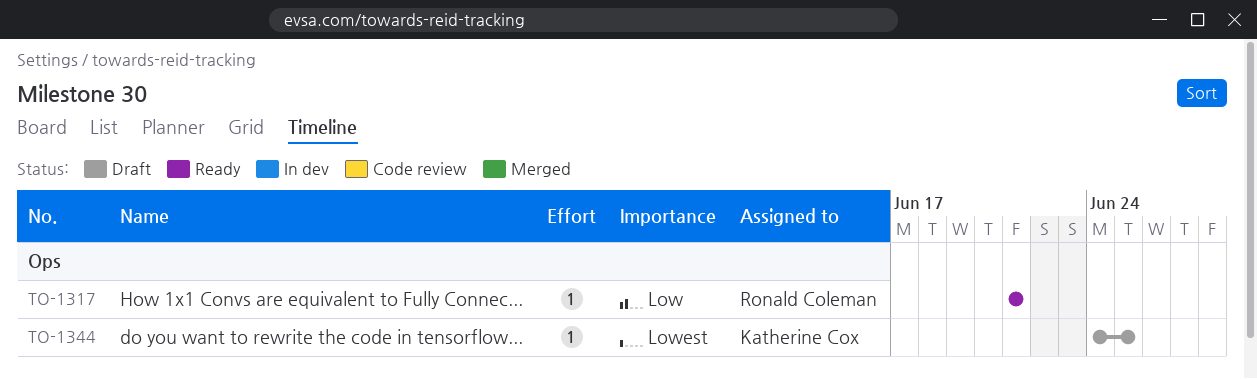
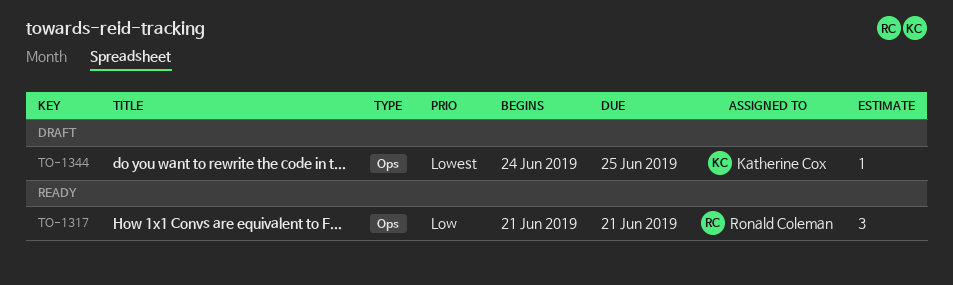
TO-1317, estimate: 1 -> 3

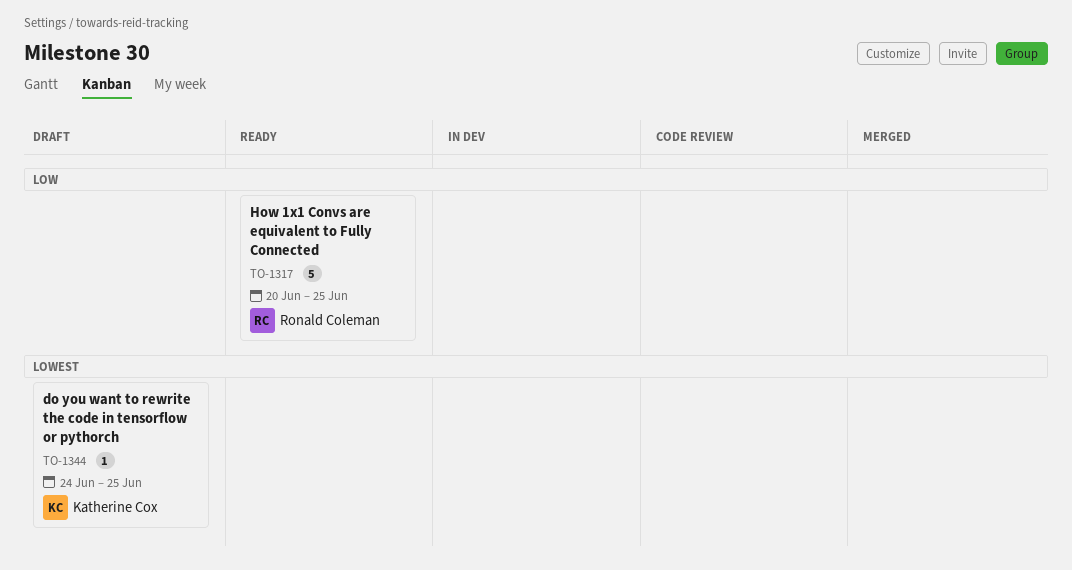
TO-1317, estimate: 3 -> 5
TO-1317, start: Jun 21 -> Jun 20
TO-1317, due: Jun 21 -> Jun 25

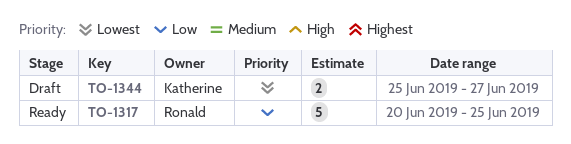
TO-1344, estimate: 1 -> 2
TO-1344, start: Jun 24 -> Jun 25
TO-1344, due: Jun 25 -> Jun 27

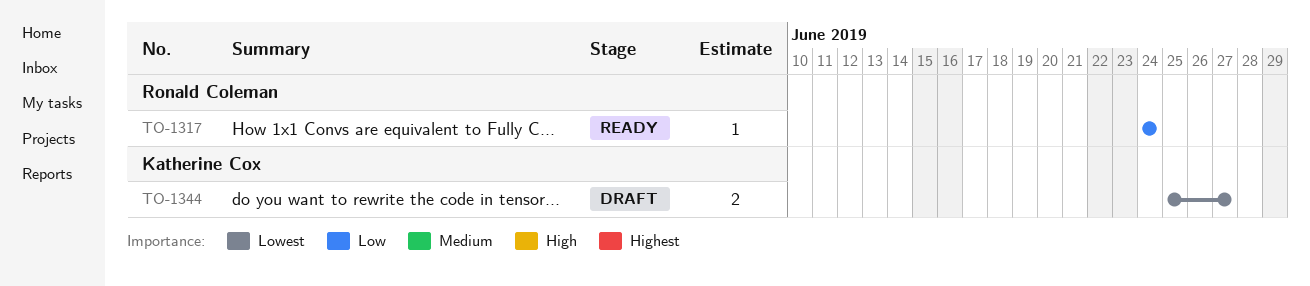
TO-1317, estimate: 5 -> 1
TO-1317, start: Jun 20 -> Jun 24
TO-1317, due: Jun 25 -> Jun 24

